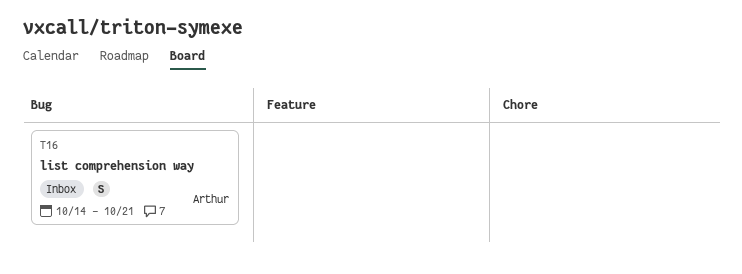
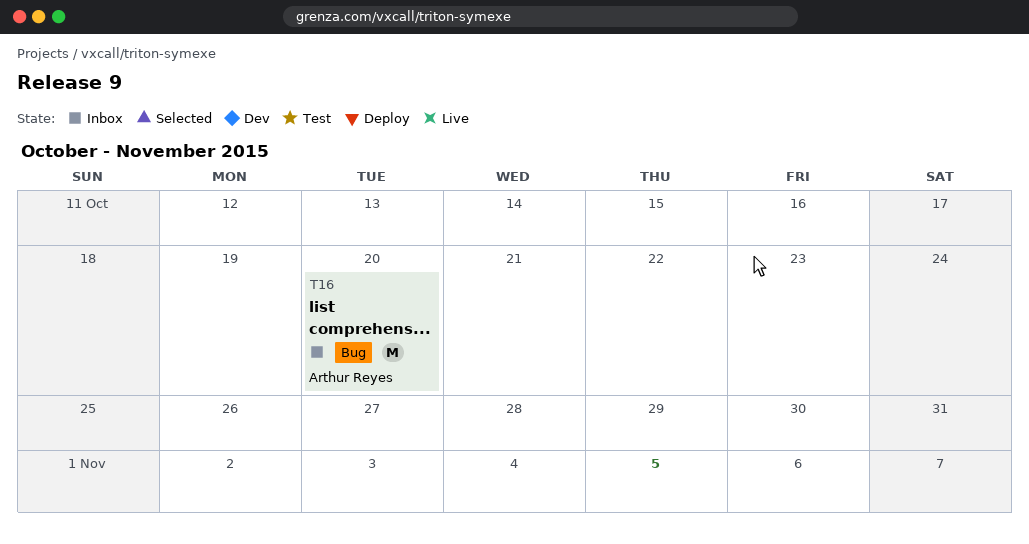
T16, estimate: S -> M
T16, due: Oct 21 -> Oct 20

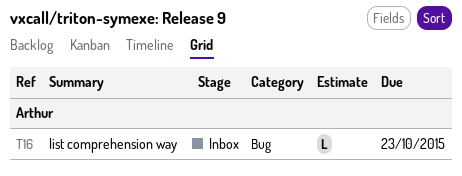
T16, estimate: M -> L
T16, due: Oct 20 -> Oct 23

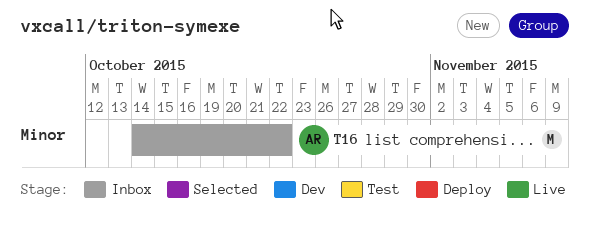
T16, estimate: L -> M
T16, due: Oct 23 -> Oct 22

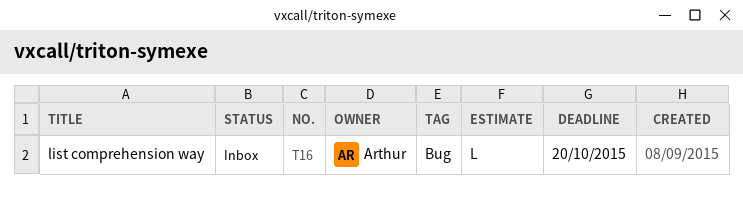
T16, estimate: M -> L
T16, due: Oct 22 -> Oct 20

